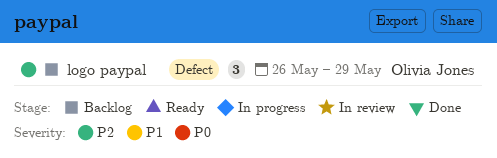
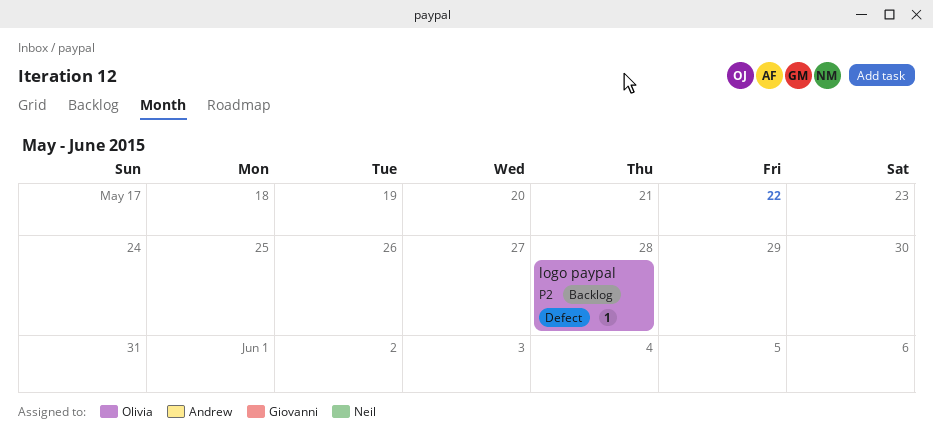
logo paypal, estimate: 3 -> 1
logo paypal, due: May 29 -> May 28

